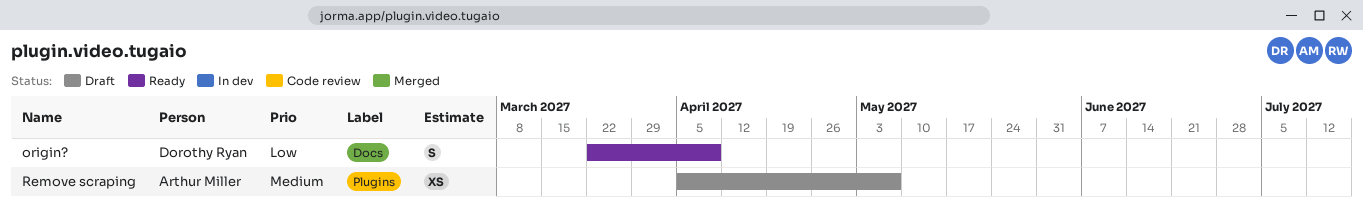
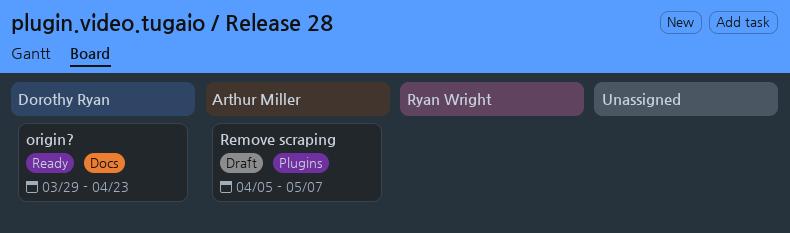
origin?, start: Mar 22 -> Mar 29
origin?, due: Apr 9 -> Apr 23

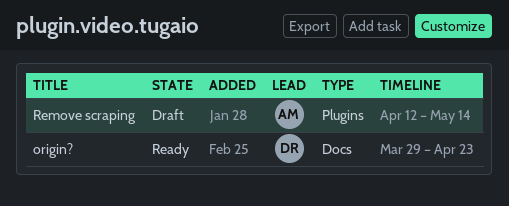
Remove scraping, start: Apr 5 -> Apr 12
Remove scraping, due: May 7 -> May 14

